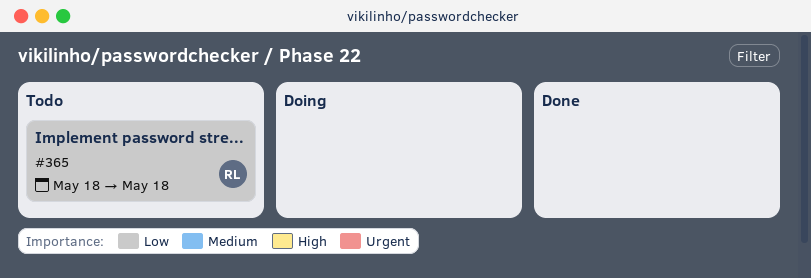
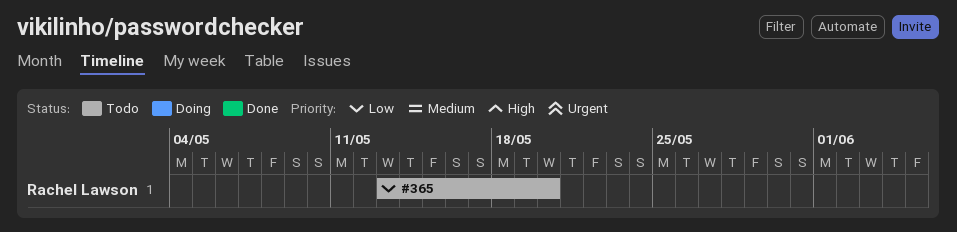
#365, start: May 18 -> May 13
#365, due: May 18 -> May 20

